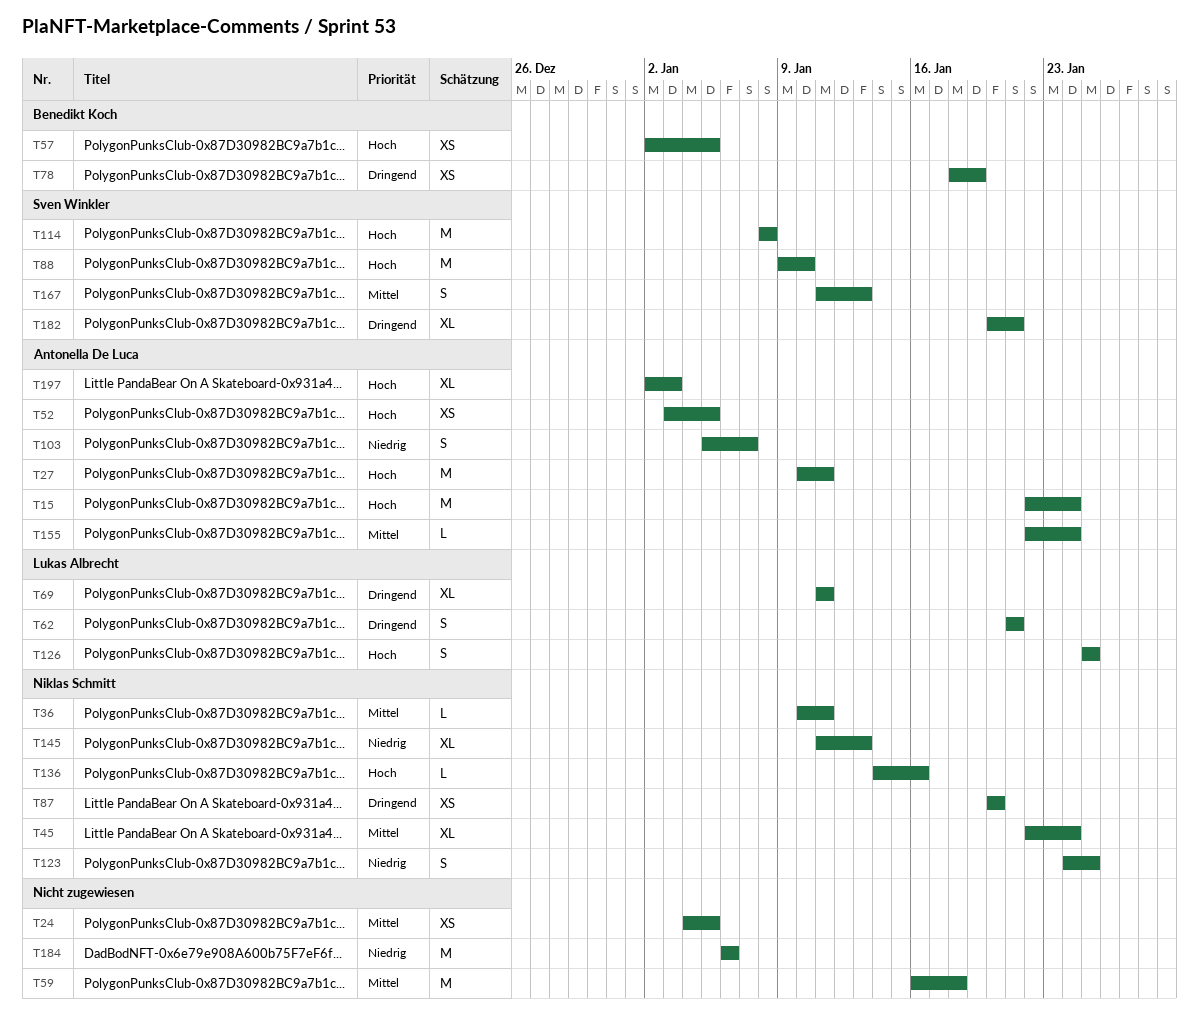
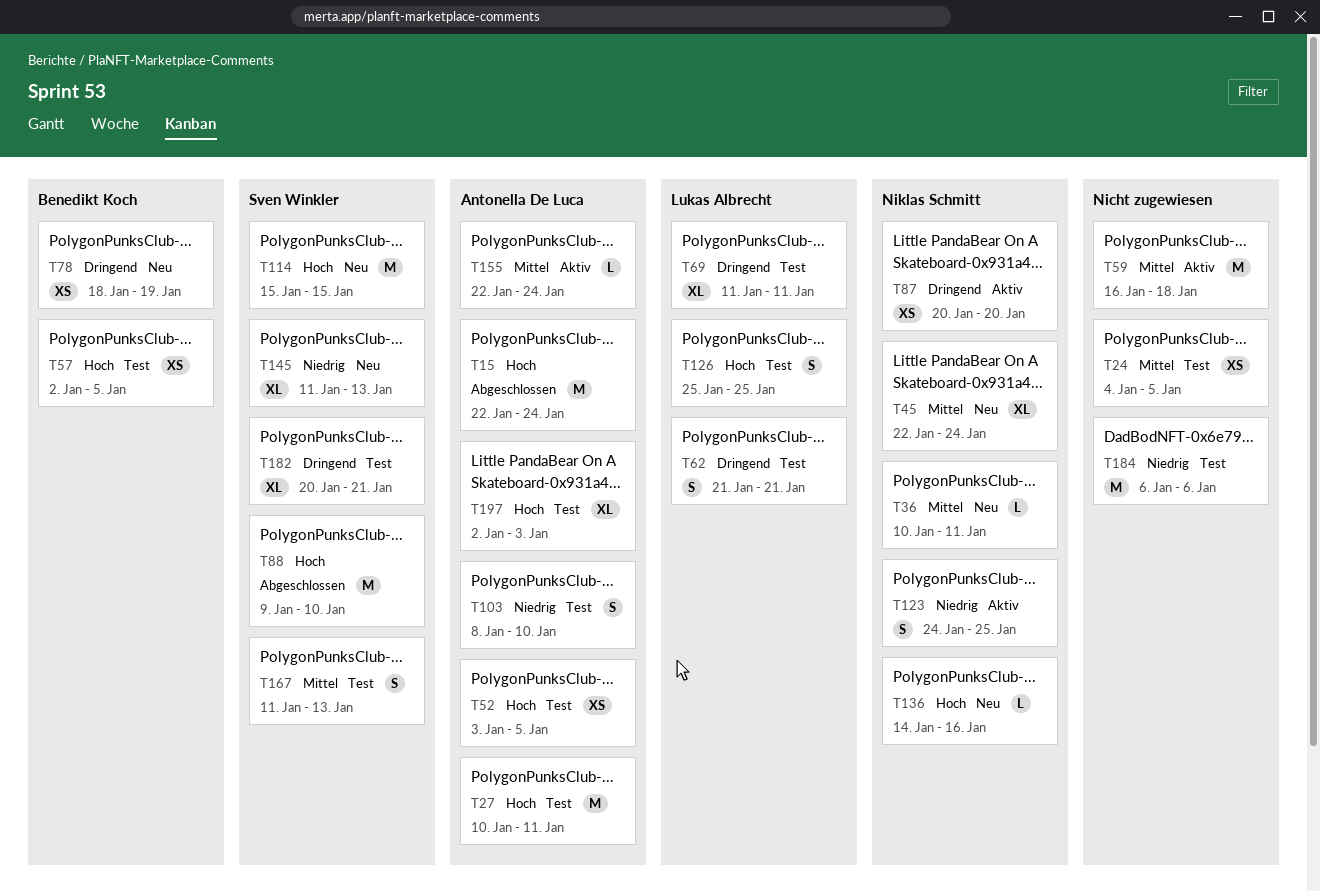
T103, start: Jan 5 -> Jan 8
T103, due: Jan 7 -> Jan 10
T114, start: Jan 8 -> Jan 15
T114, due: Jan 8 -> Jan 15
T145, owner: Niklas Schmitt -> Sven Winkler

